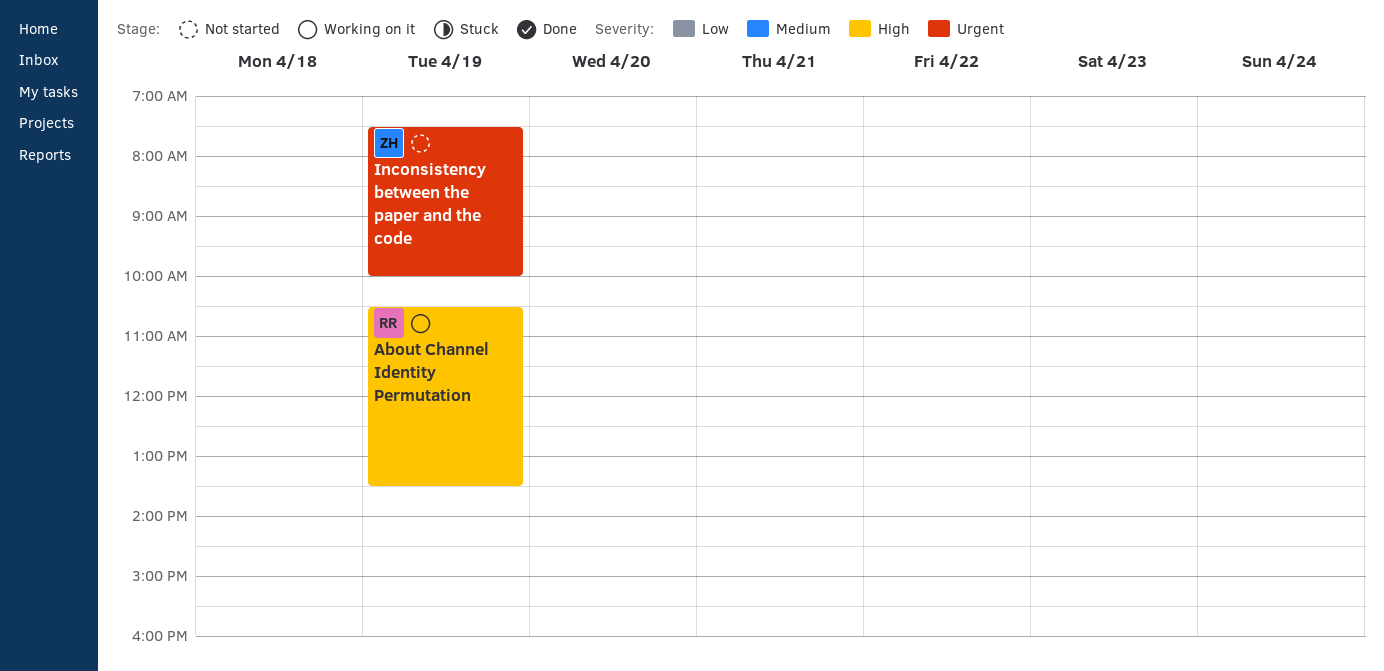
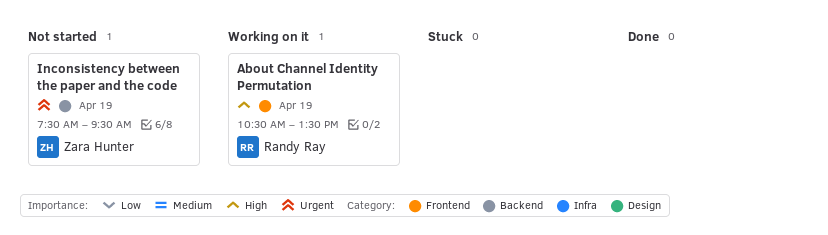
Inconsistency between the paper and the code, ends: 10:00 -> 09:30

